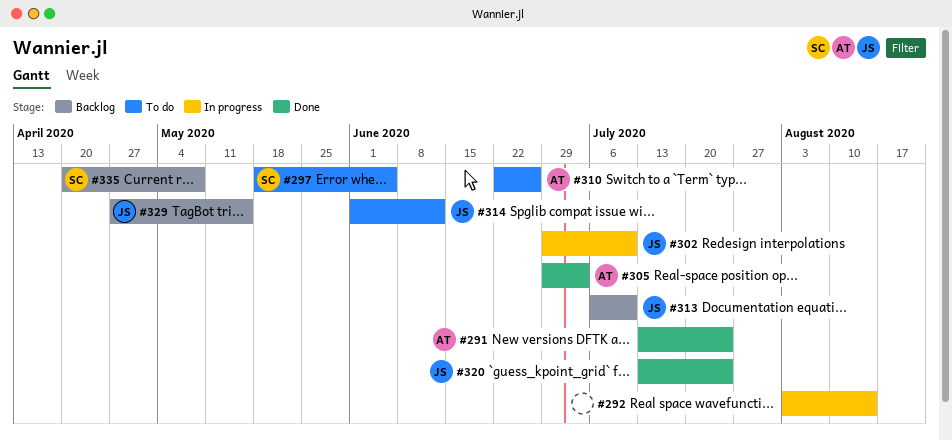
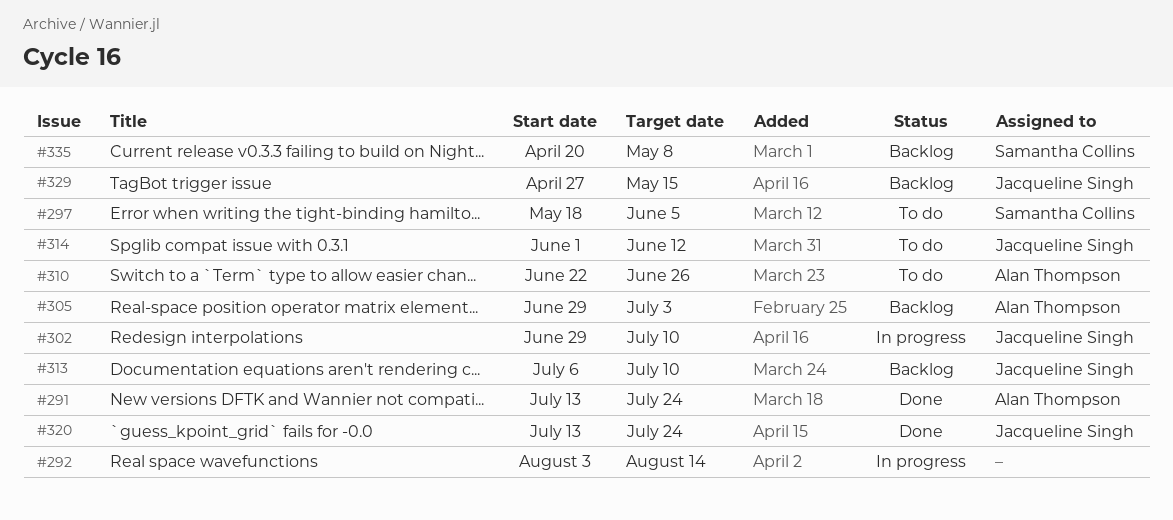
#305, status: Done -> Backlog

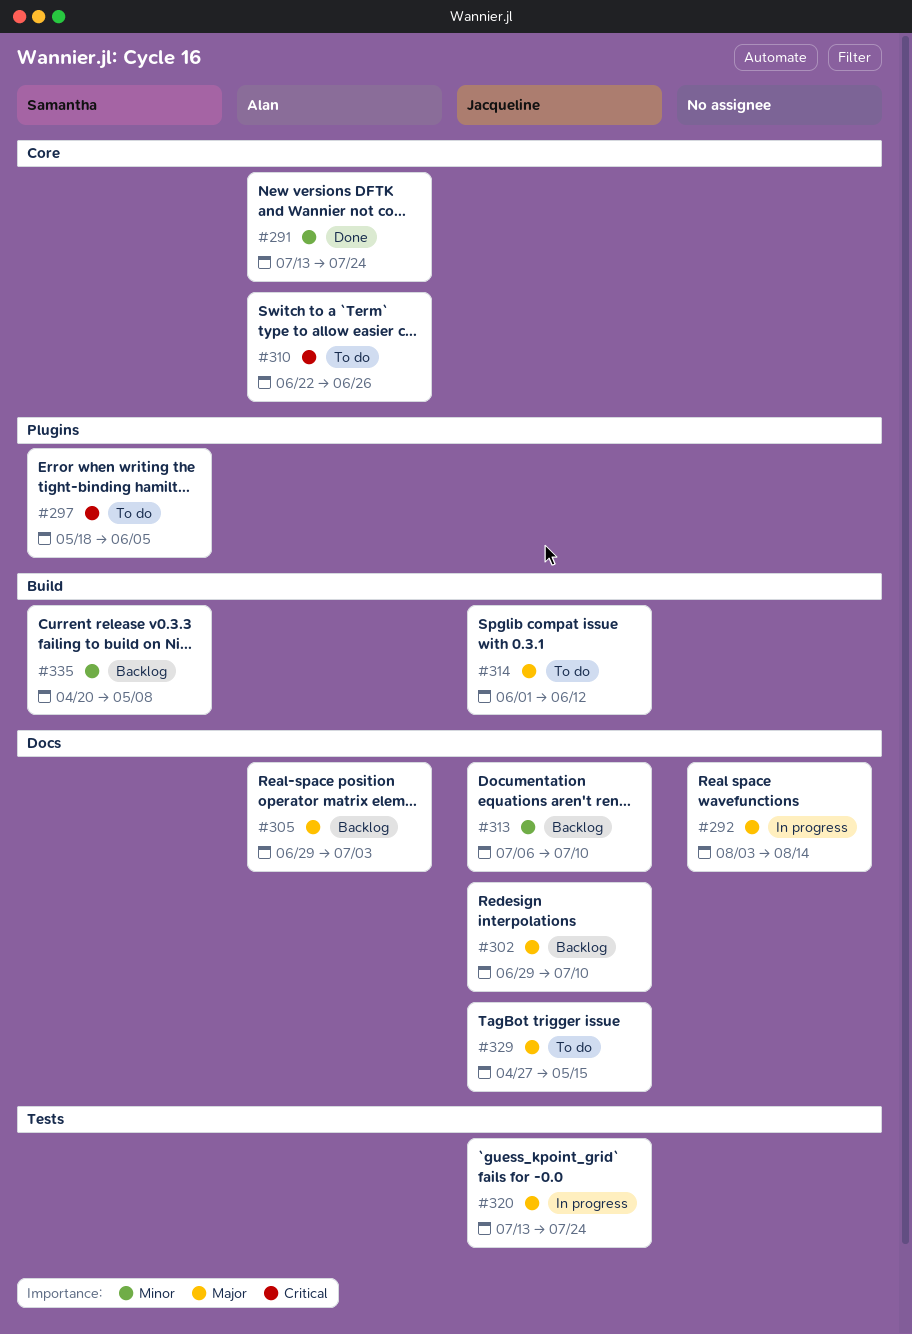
#302, status: In progress -> Backlog
#320, status: Done -> In progress
#329, status: Backlog -> To do

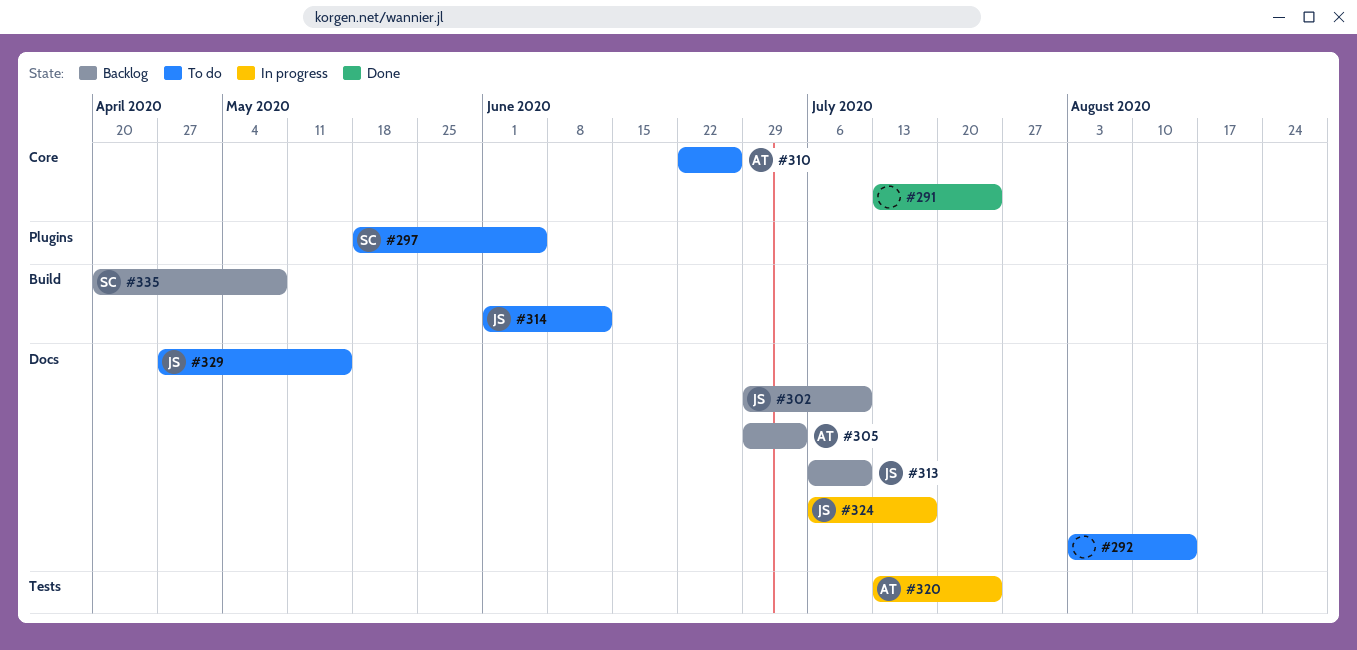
#291, owner: Alan -> none
#292, status: In progress -> To do
#320, owner: Jacqueline -> Alan
#324: none -> present

